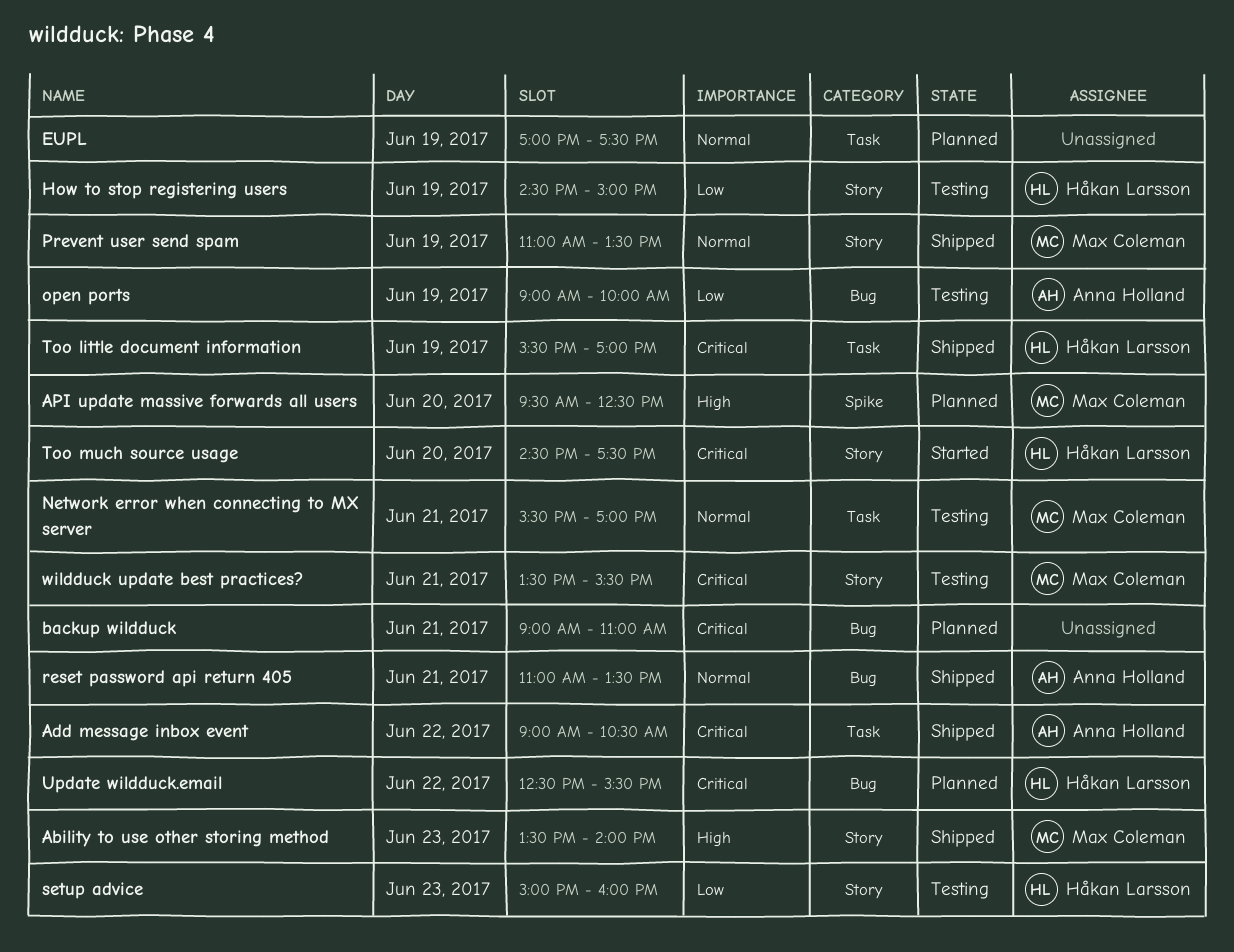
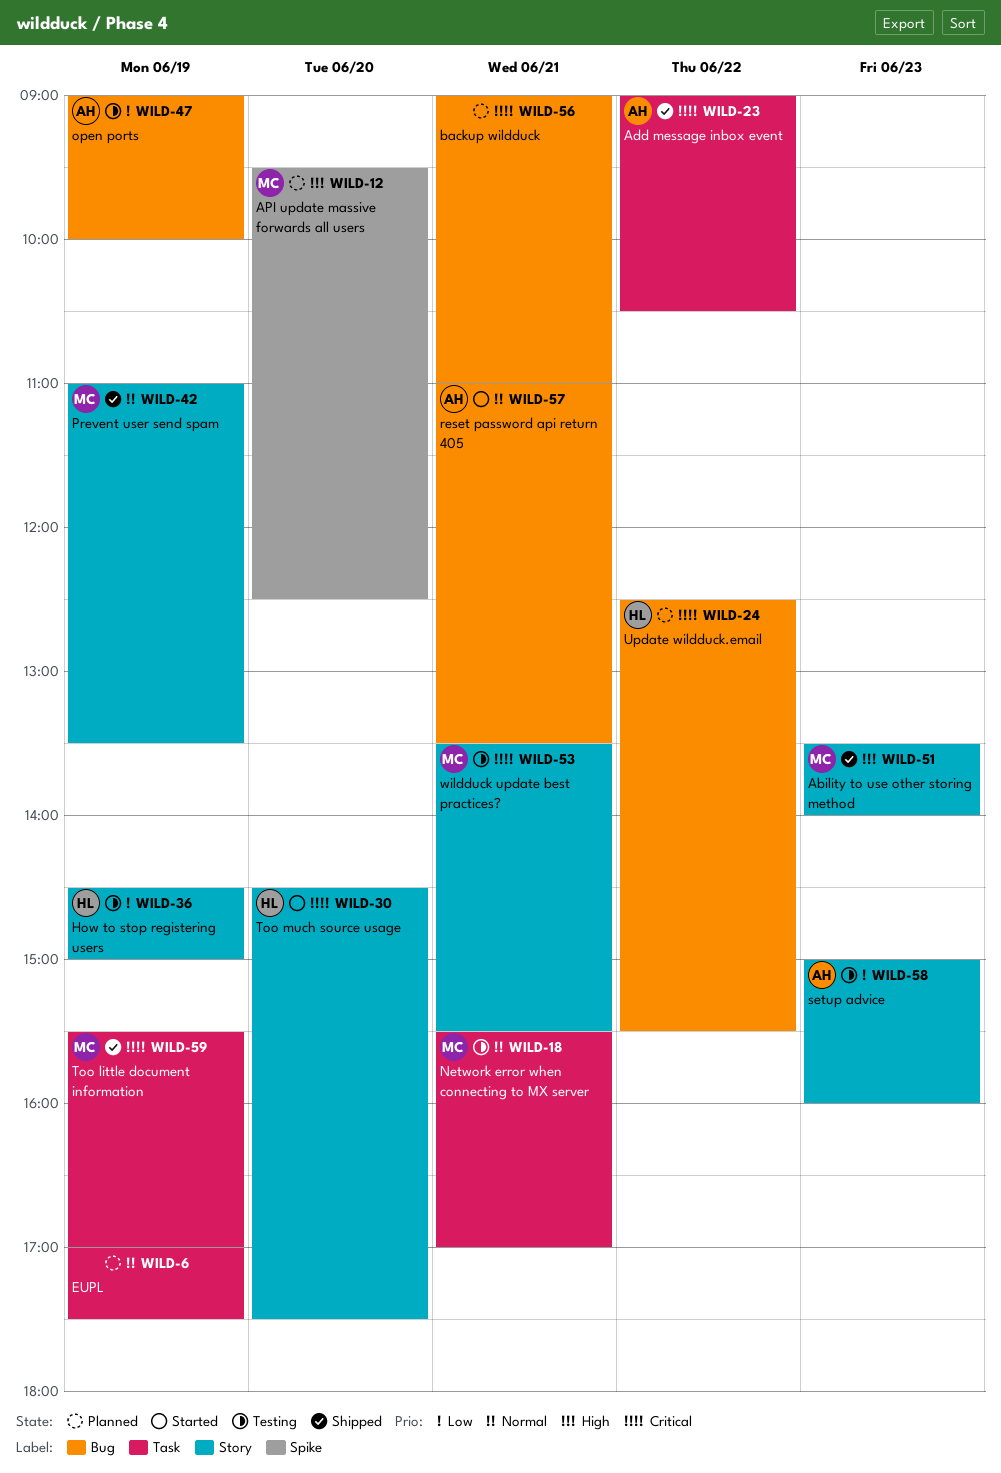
reset password api return 405, status: Shipped -> Started
setup advice, owner: Håkan Larsson -> Anna Holland
Too little document information, owner: Håkan Larsson -> Max Coleman

